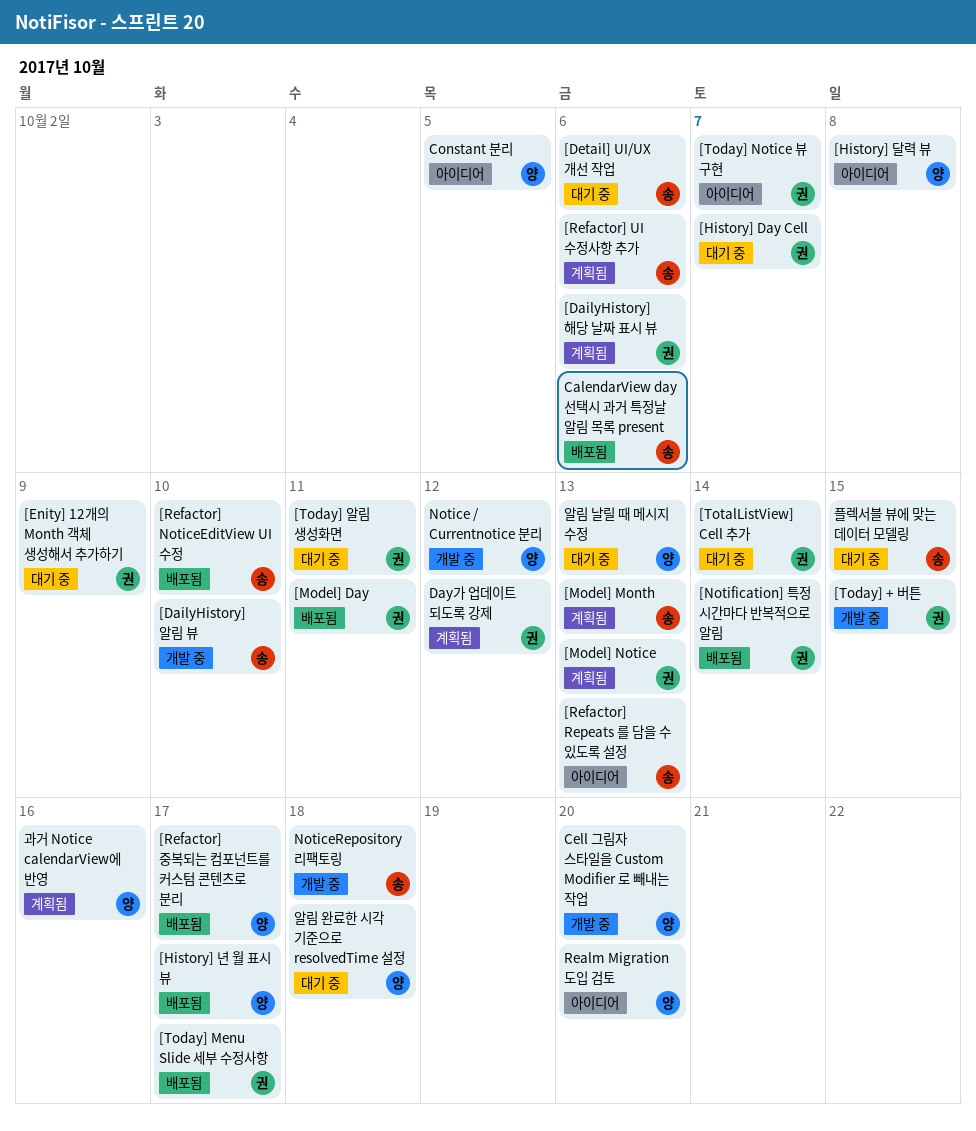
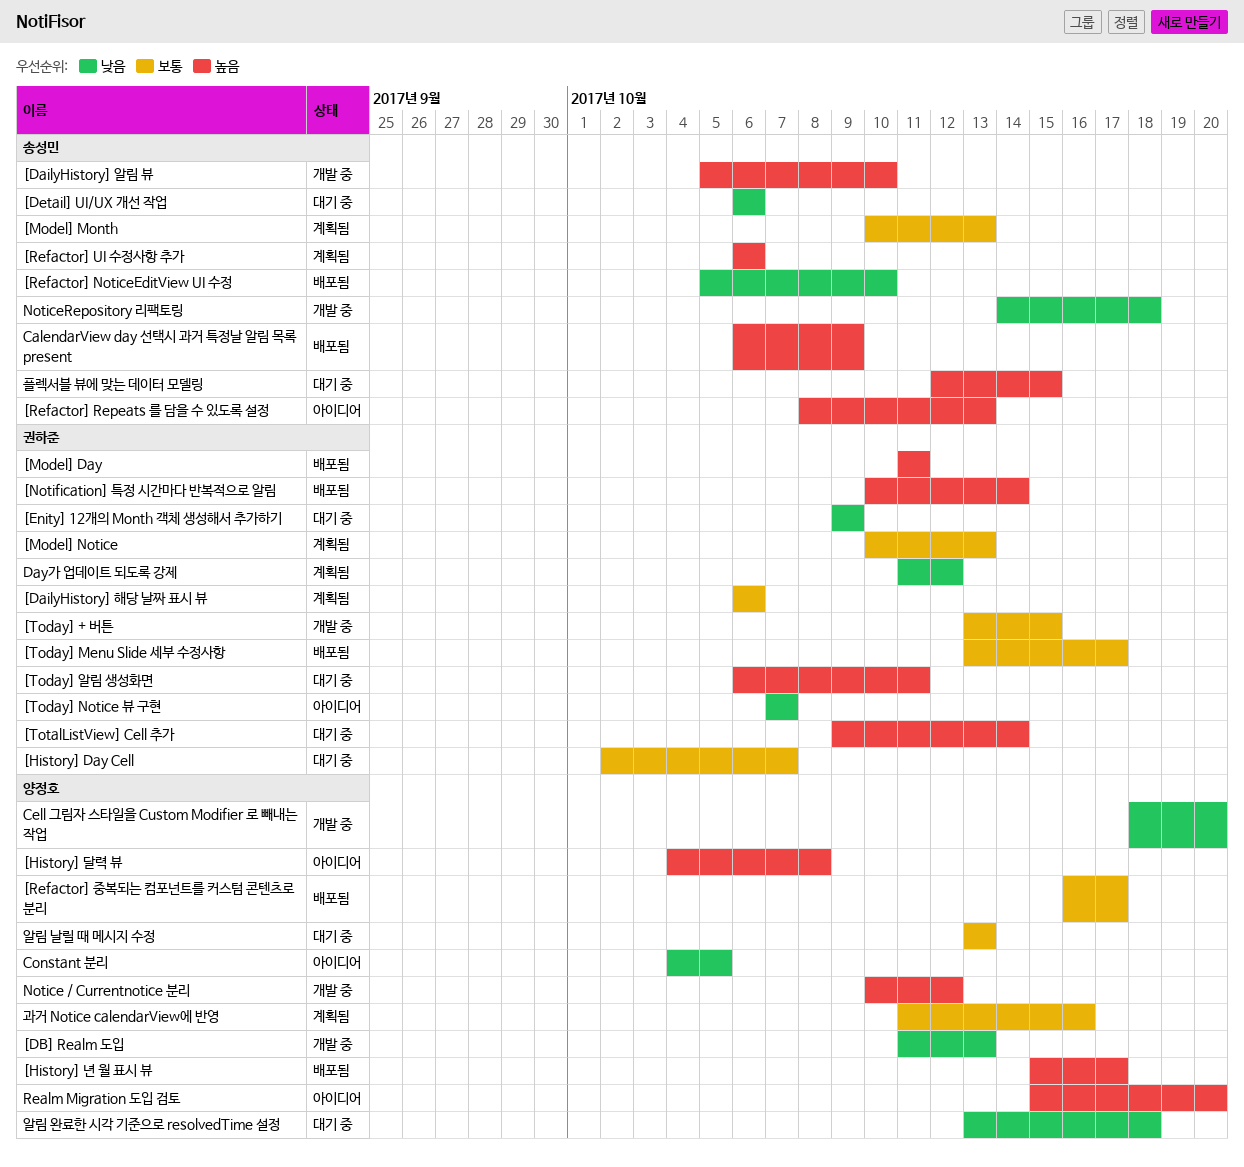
[DB] Realm 도입: none -> present
CalendarView day 선택시 과거 특정날 알림 목록 present, due: Oct 6 -> Oct 9

